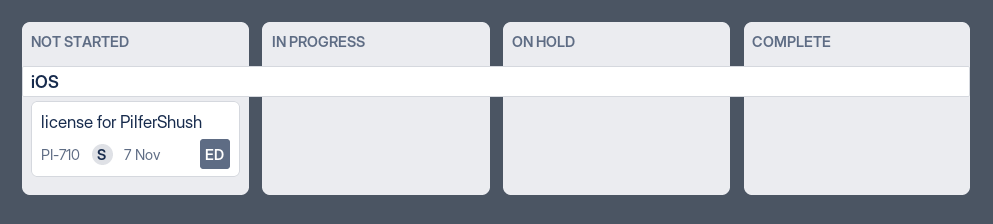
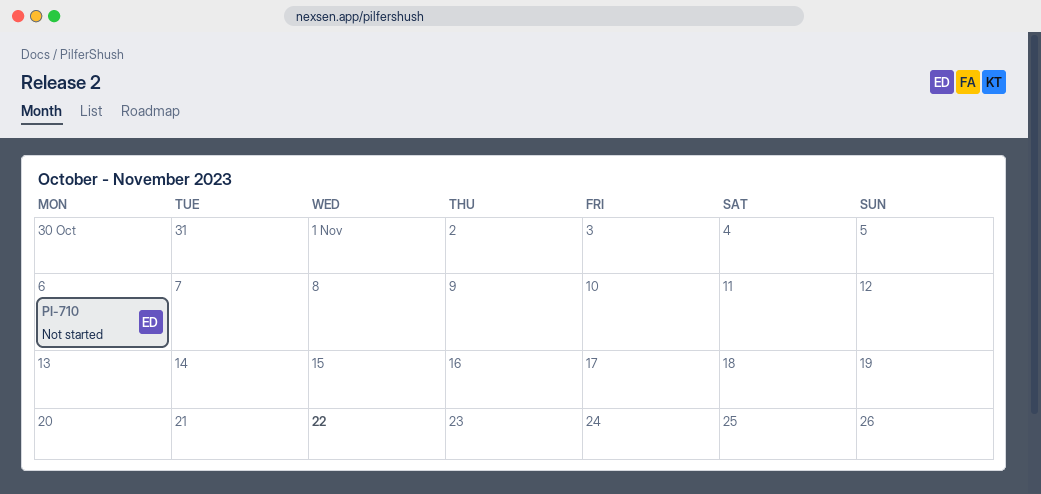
PI-710, due: Nov 7 -> Nov 6

